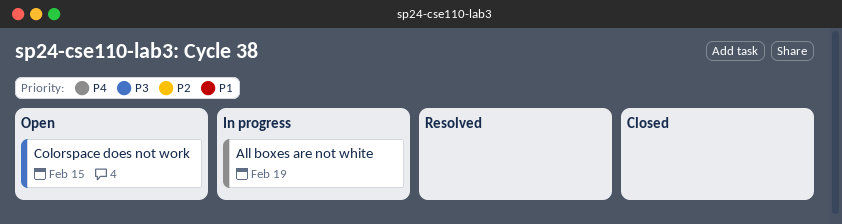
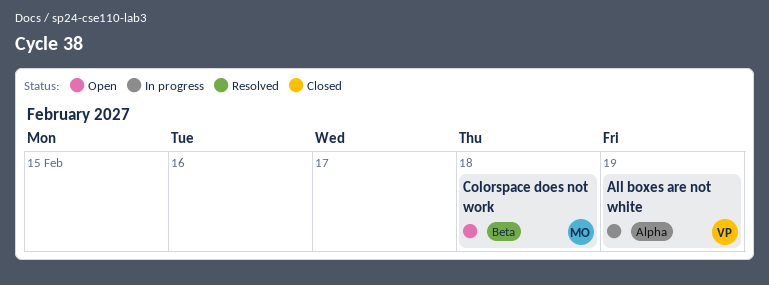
Colorspace does not work, due: Feb 15 -> Feb 18

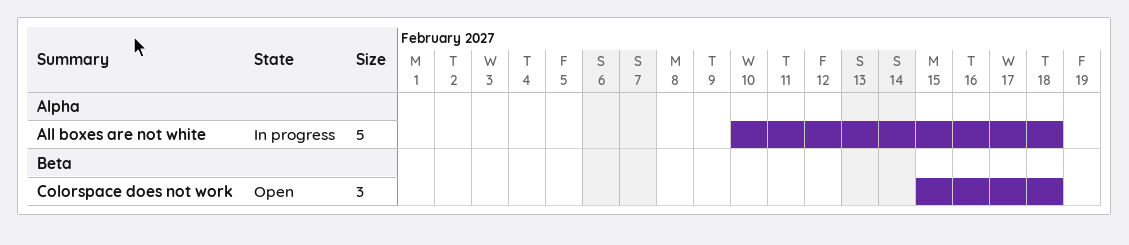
All boxes are not white, due: Feb 19 -> Feb 18

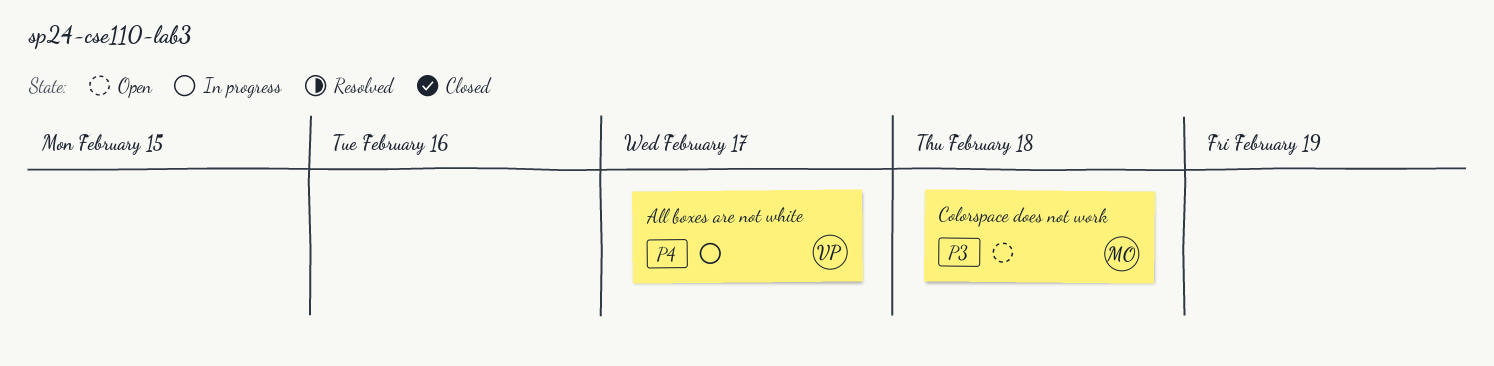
All boxes are not white, due: Feb 18 -> Feb 17

